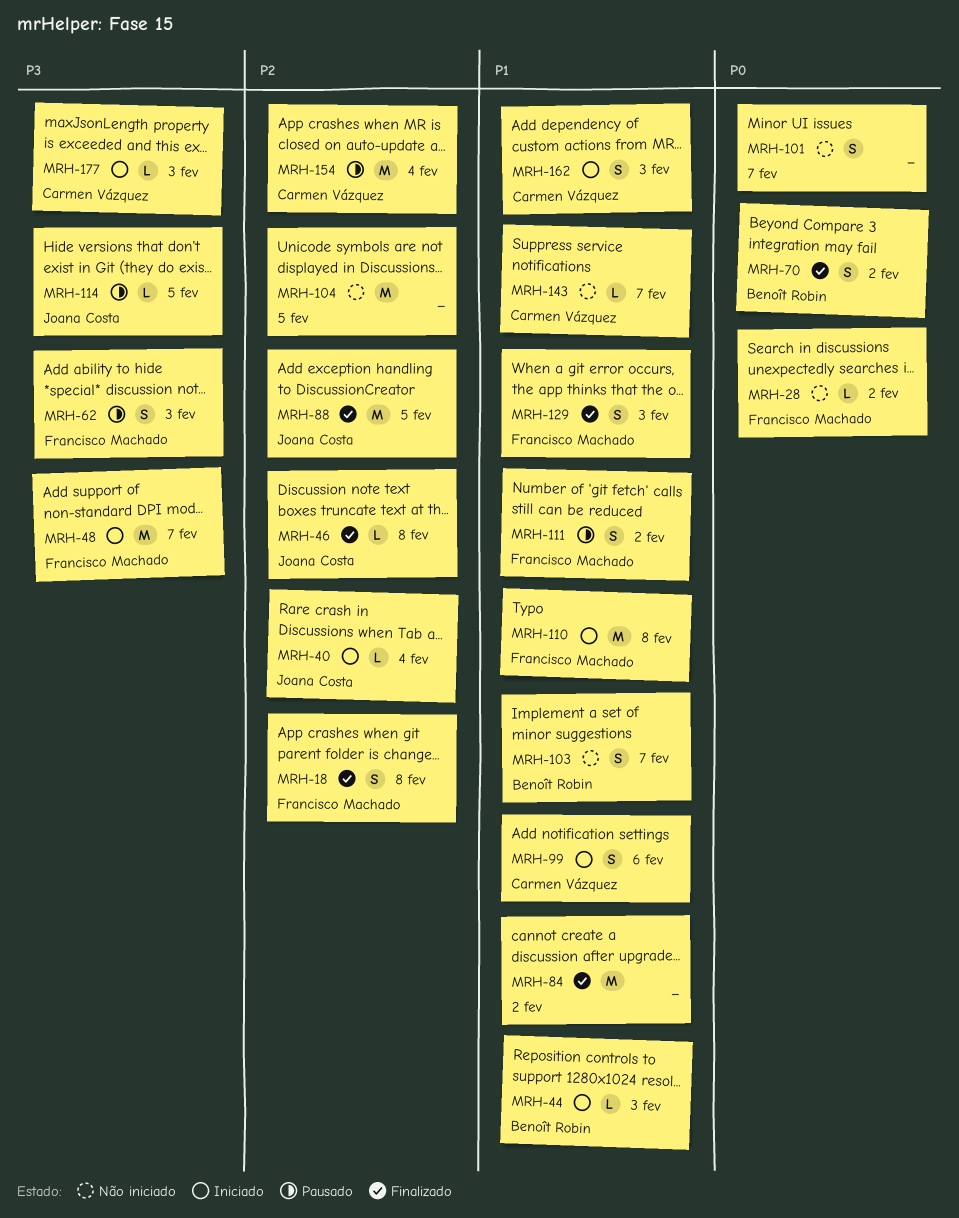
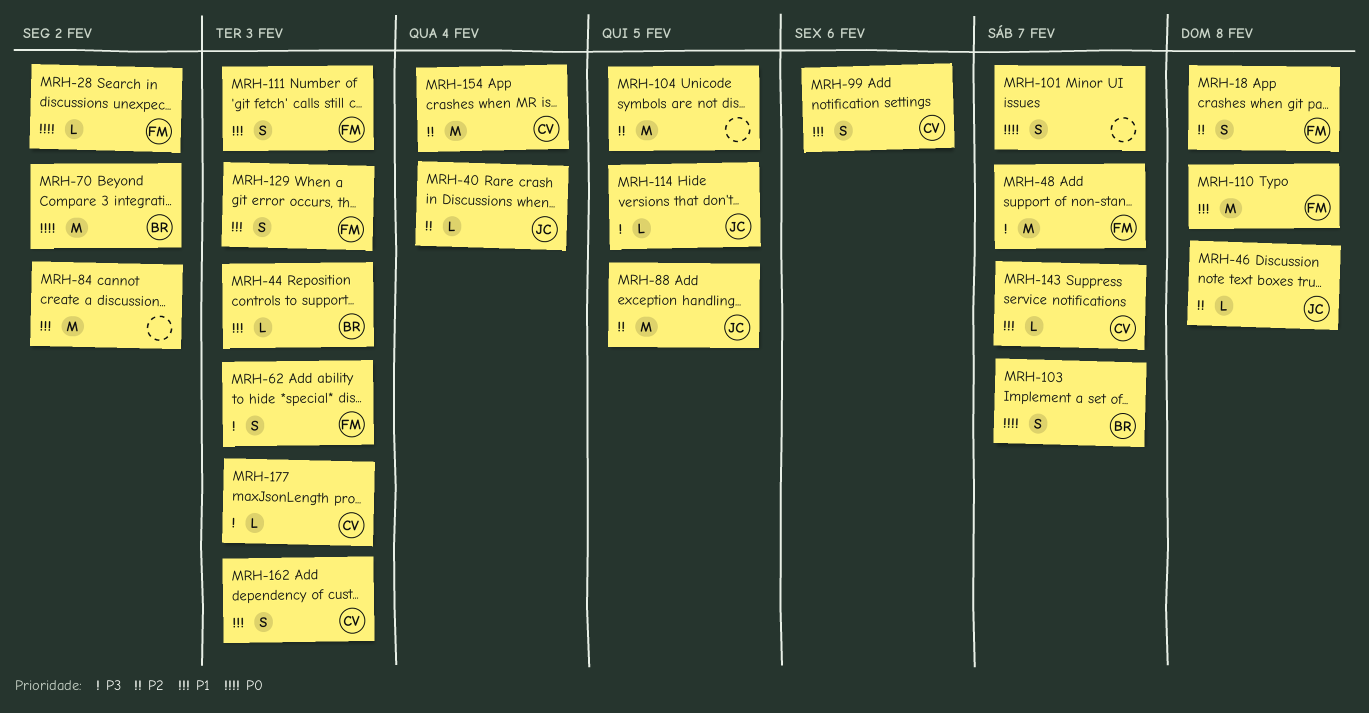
MRH-70, estimate: S -> M
MRH-103, priority: P1 -> P0
MRH-111, due: Feb 2 -> Feb 3

